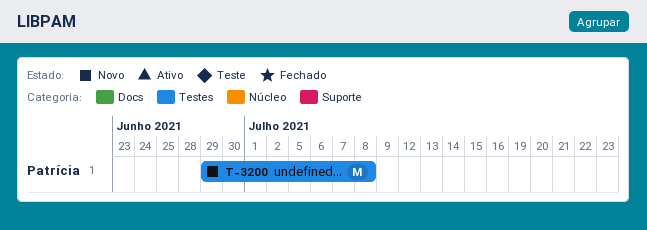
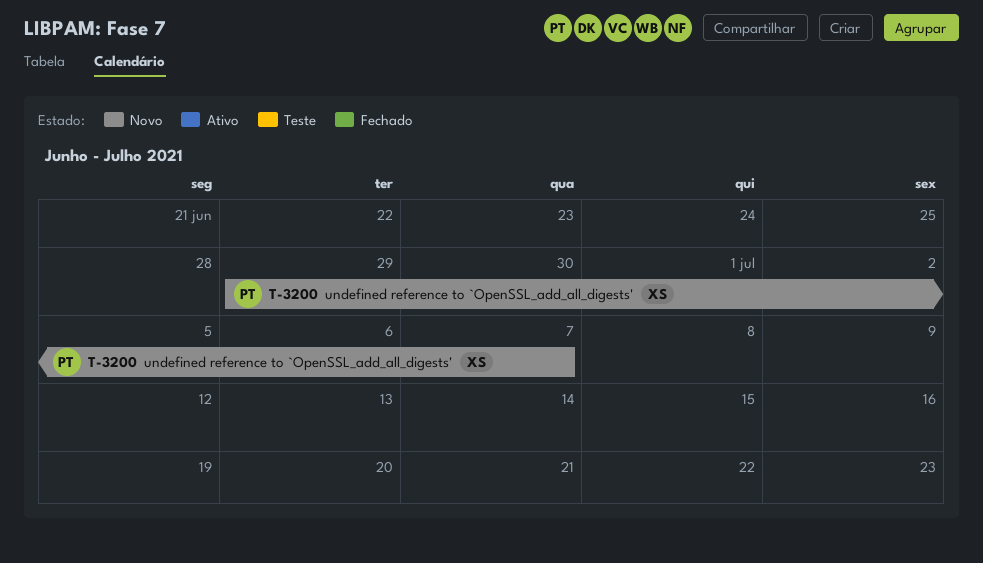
T-3200, estimate: M -> XS
T-3200, due: Jul 8 -> Jul 7

